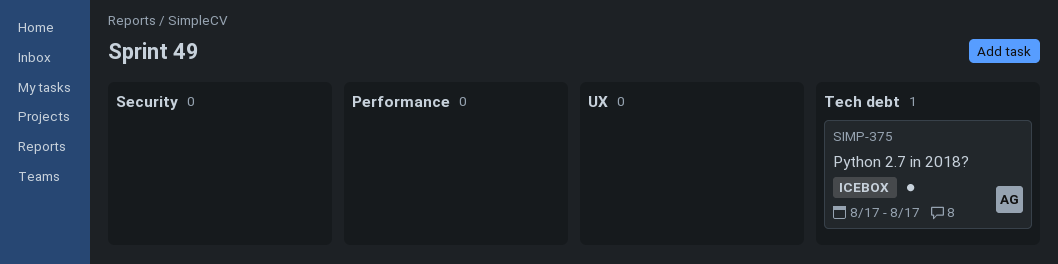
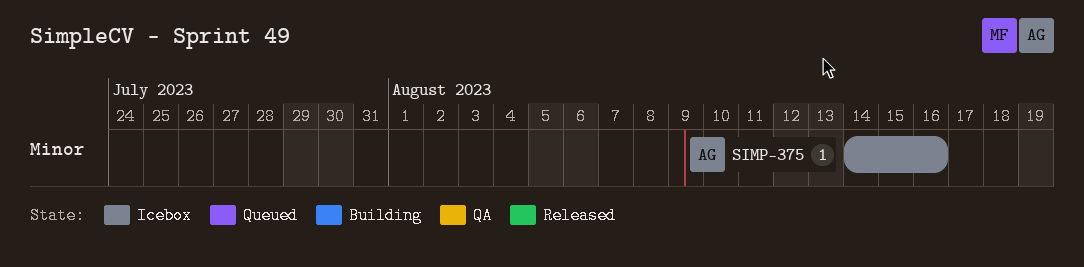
SIMP-375, start: Aug 17 -> Aug 14
SIMP-375, due: Aug 17 -> Aug 16

